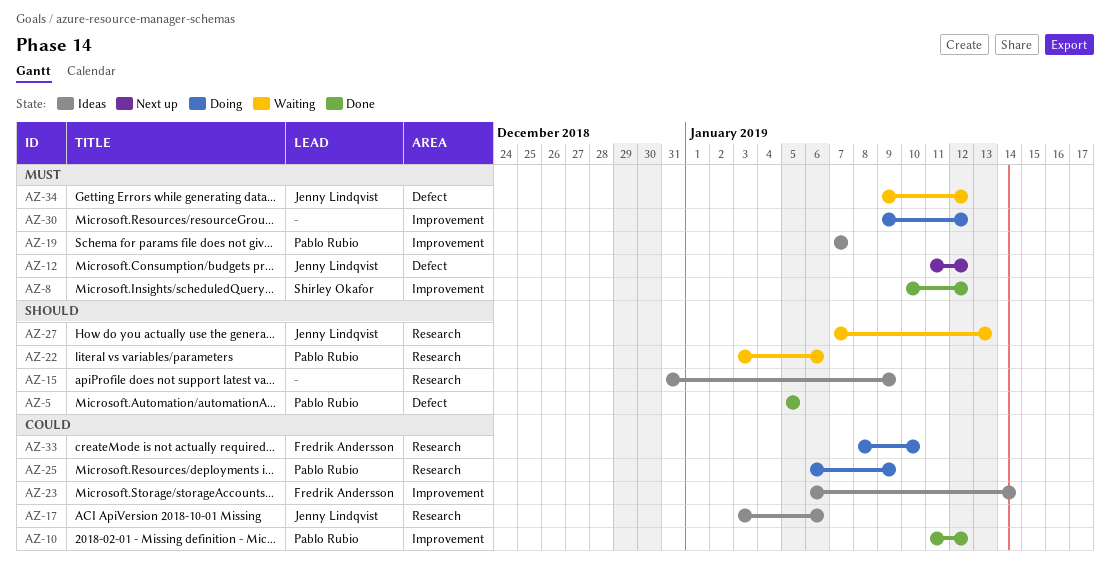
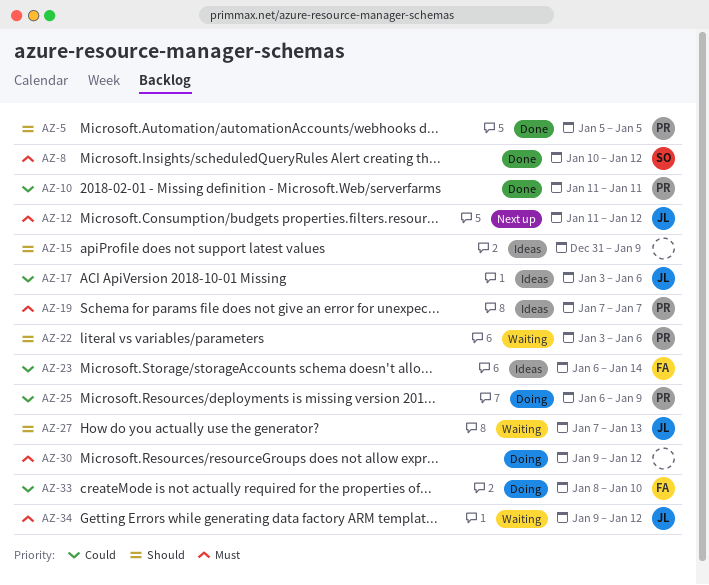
AZ-10, due: Jan 12 -> Jan 11

